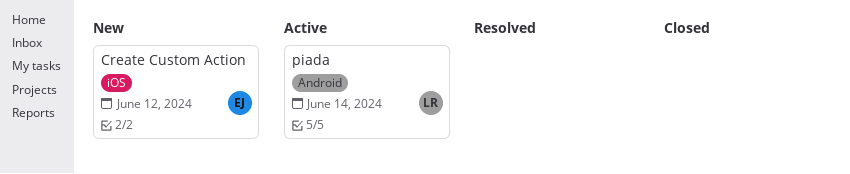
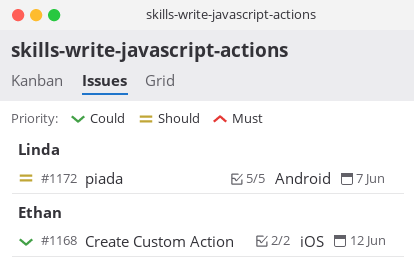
piada, due: Jun 14 -> Jun 7

